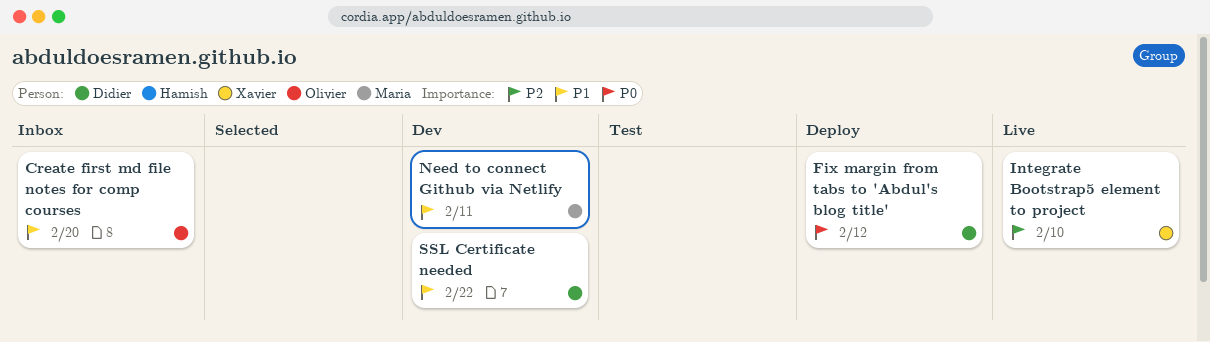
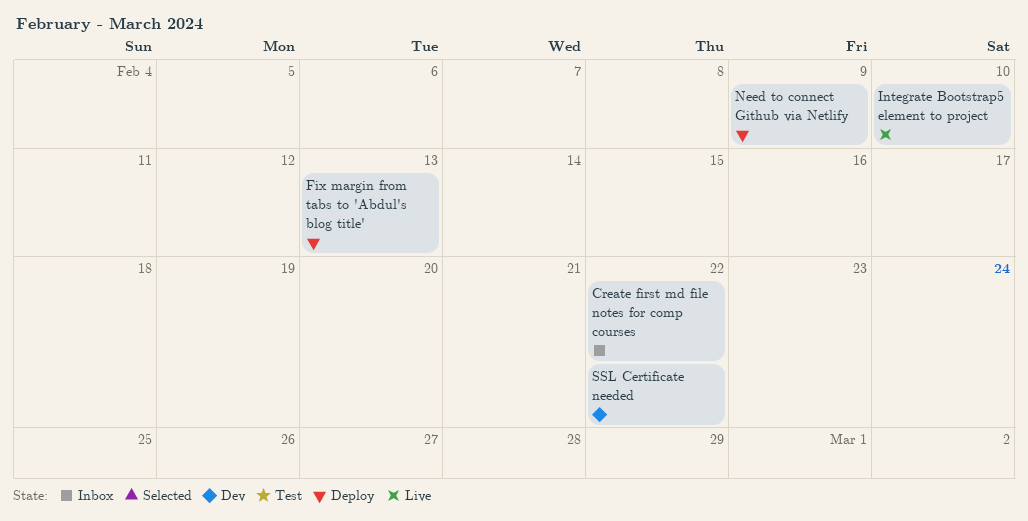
Create first md file notes for comp courses, due: Feb 20 -> Feb 22
Fix margin from tabs to 'Abdul's blog title', due: Feb 12 -> Feb 13
Need to connect Github via Netlify, status: Dev -> Deploy
Need to connect Github via Netlify, due: Feb 11 -> Feb 9

